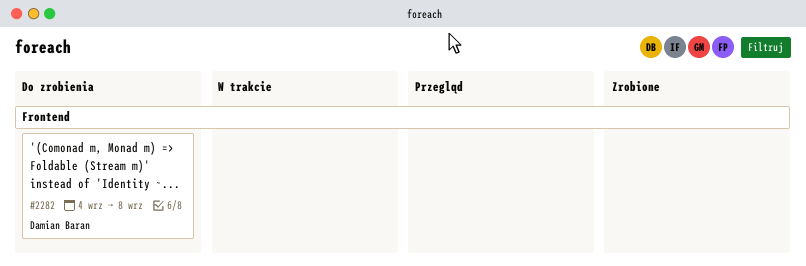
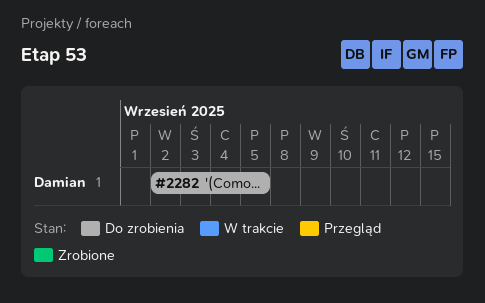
#2282, start: Sep 4 -> Sep 2
#2282, due: Sep 8 -> Sep 5

